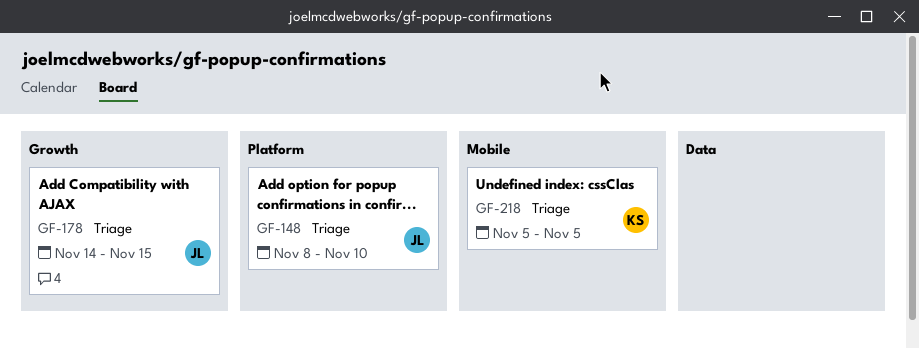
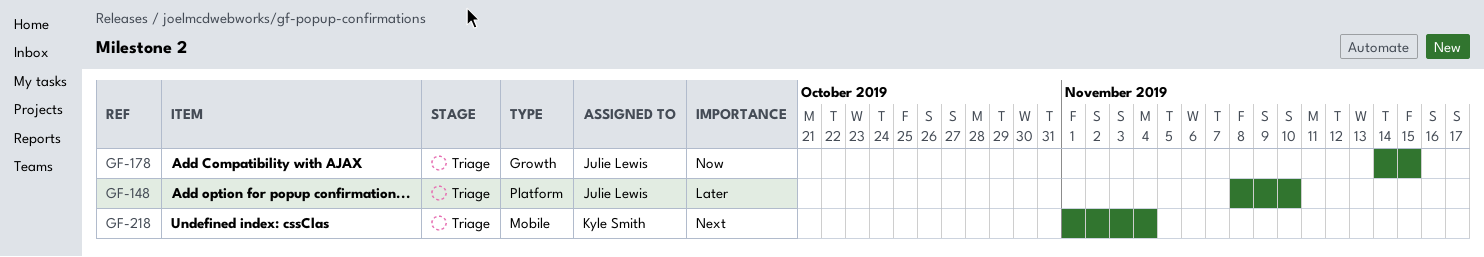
GF-218, start: Nov 5 -> Nov 1
GF-218, due: Nov 5 -> Nov 4

